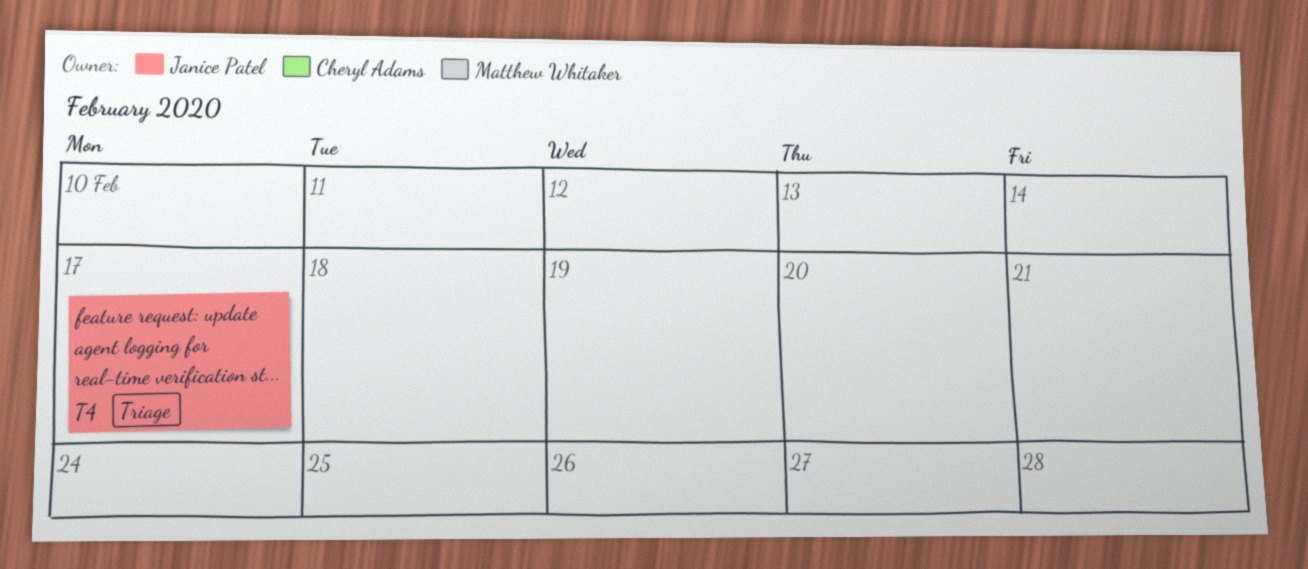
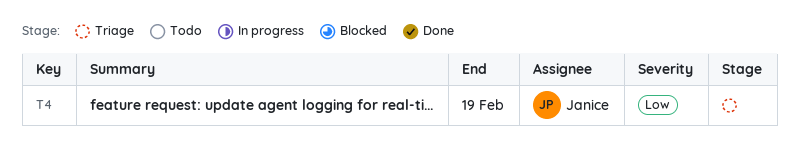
T4, due: Feb 17 -> Feb 19

